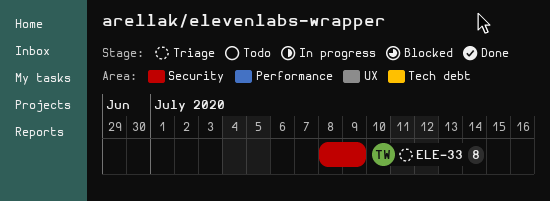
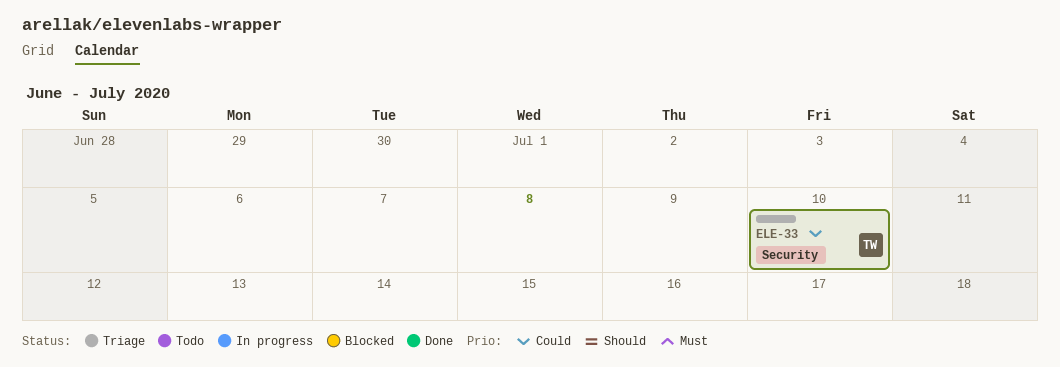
ELE-33, due: Jul 9 -> Jul 10

